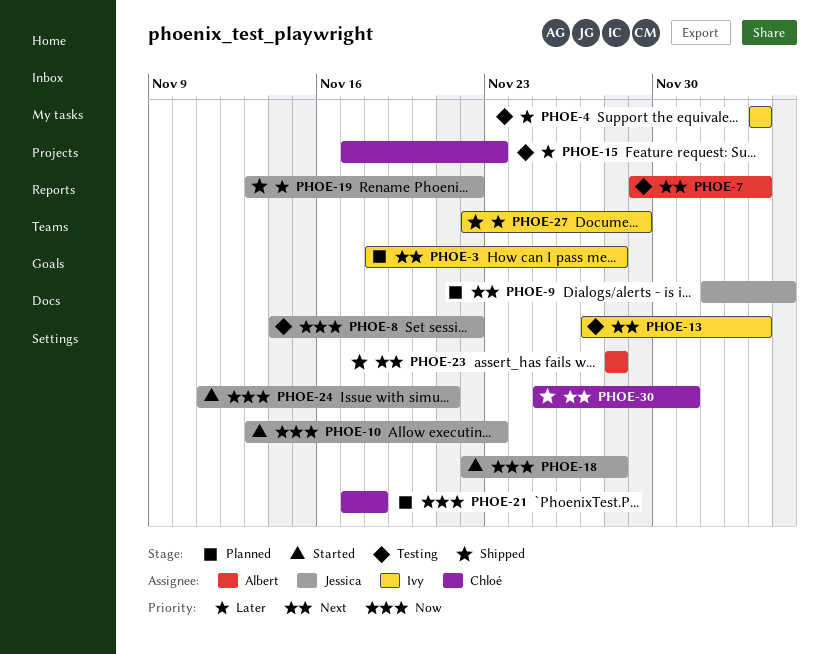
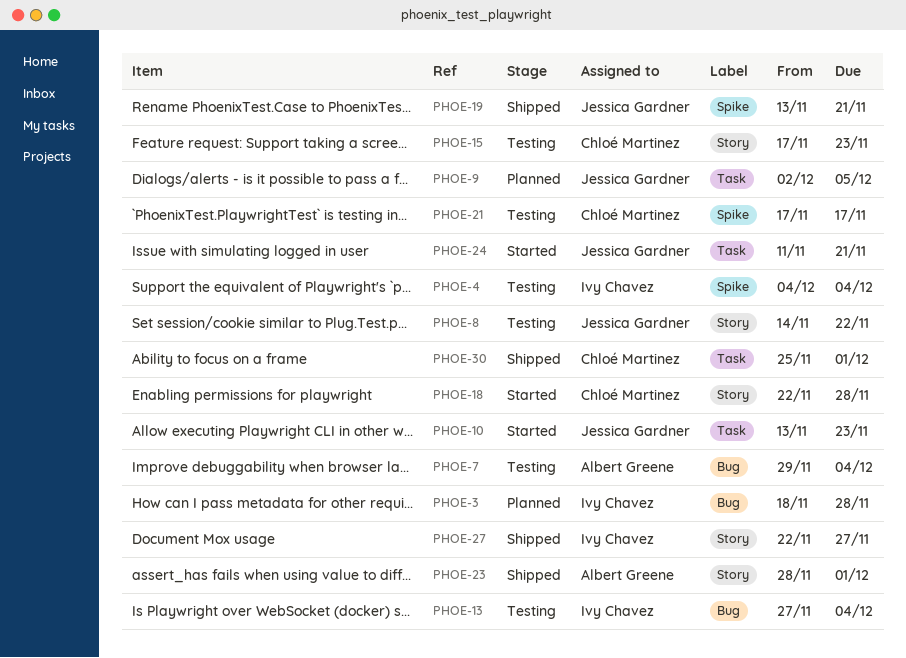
PHOE-18, owner: Jessica Gardner -> Chloé Martinez
PHOE-19, due: Nov 22 -> Nov 21
PHOE-21, status: Planned -> Testing
PHOE-21, due: Nov 18 -> Nov 17
PHOE-23, due: Nov 28 -> Dec 1
PHOE-27, due: Nov 29 -> Nov 27

